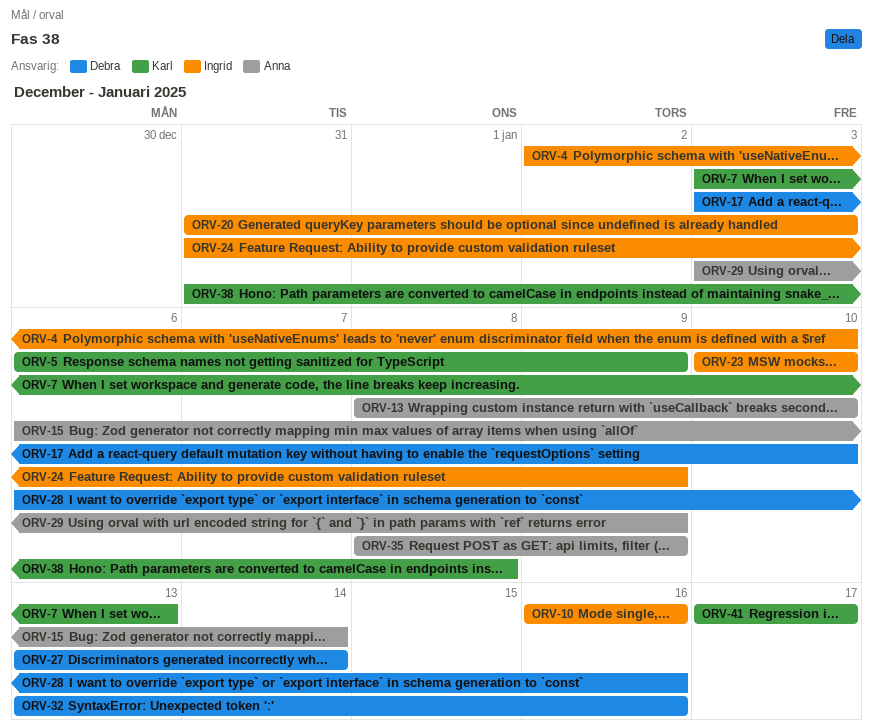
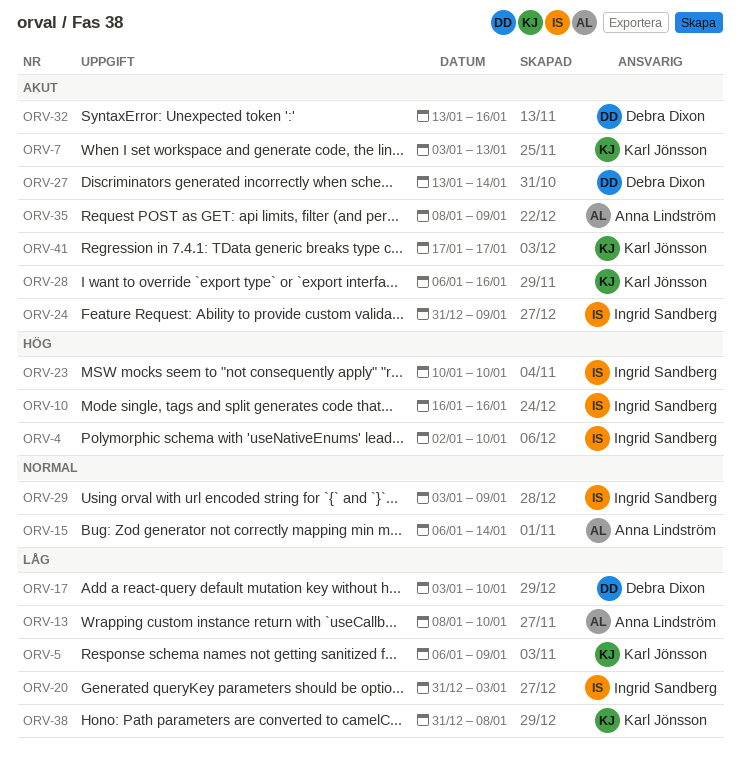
ORV-28, owner: Debra Dixon -> Karl Jönsson
ORV-29, owner: Anna Lindström -> Ingrid Sandberg

